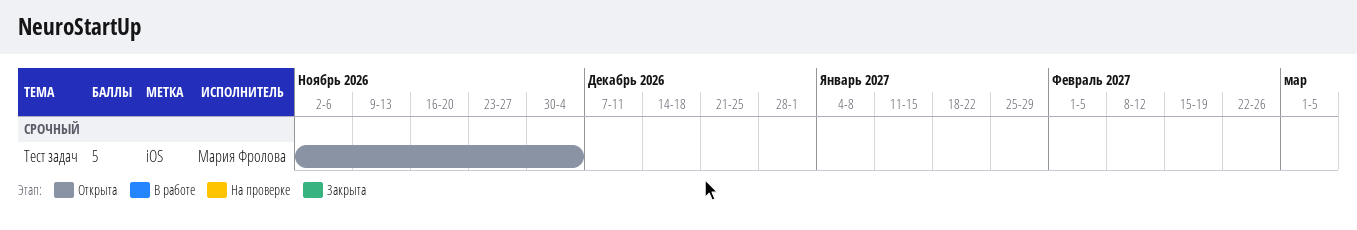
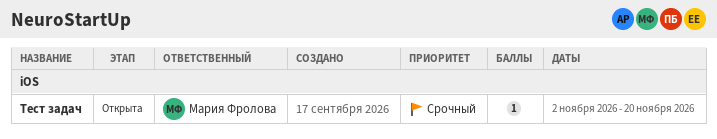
Тест задач, estimate: 5 -> 1
Тест задач, due: Dec 4 -> Nov 20

